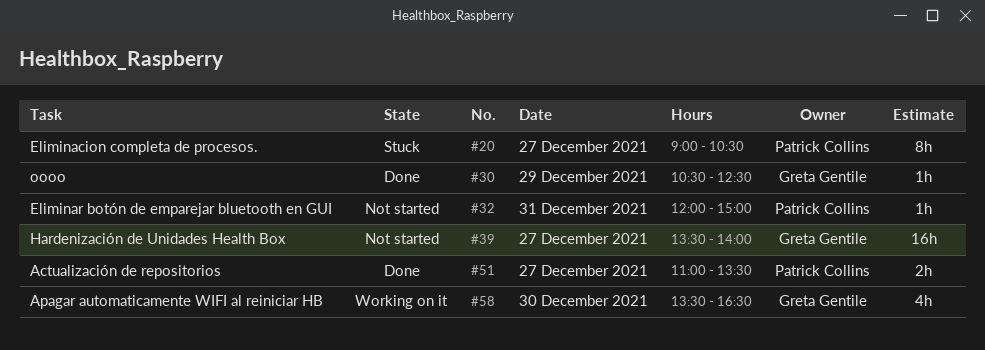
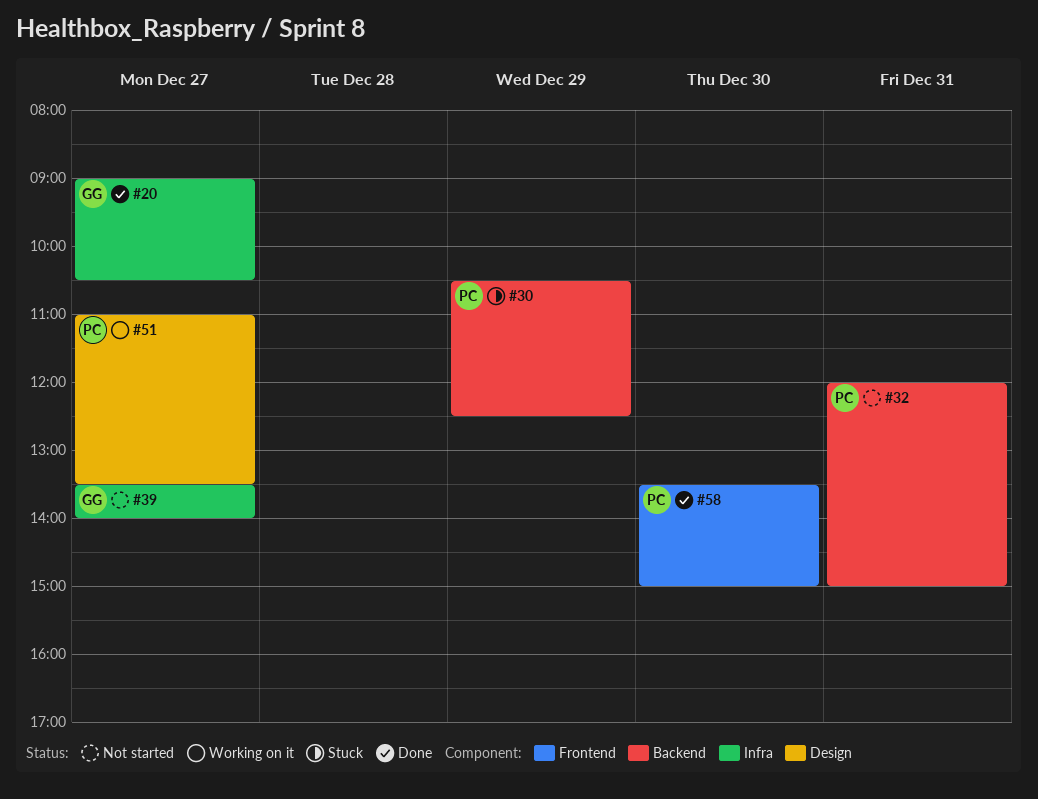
#20, status: Stuck -> Done
#20, owner: Patrick Collins -> Greta Gentile
#30, status: Done -> Stuck
#30, owner: Greta Gentile -> Patrick Collins
#51, status: Done -> Working on it
#58, status: Working on it -> Done
#58, owner: Greta Gentile -> Patrick Collins
#58, ends: 16:30 -> 15:00

